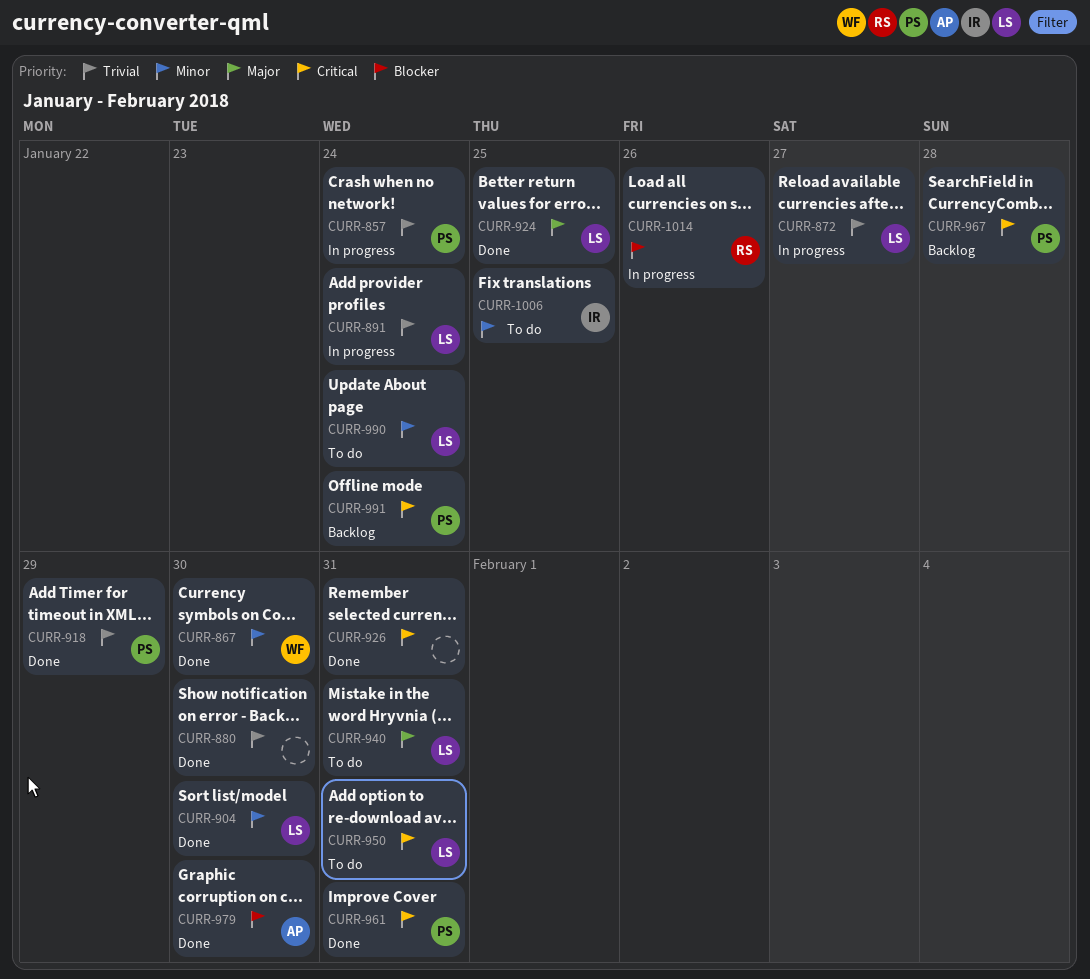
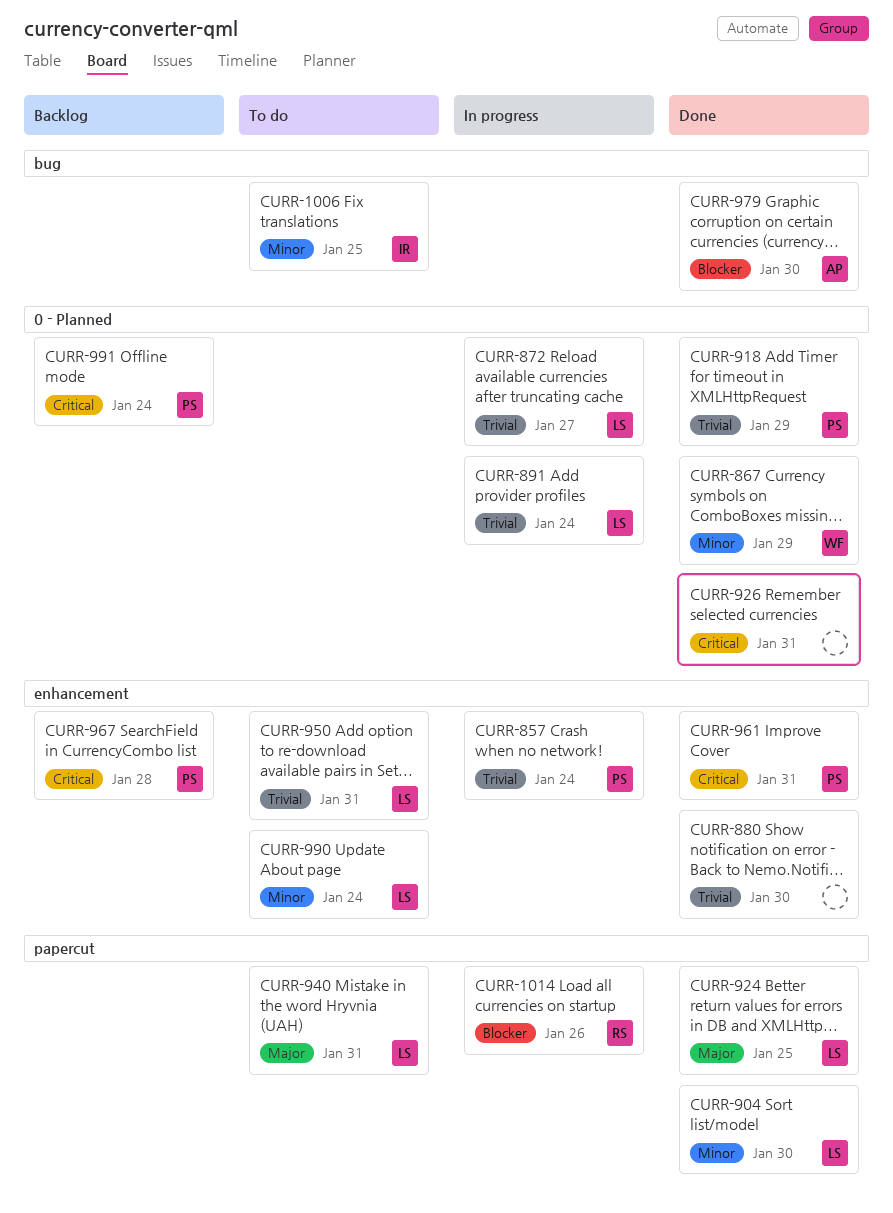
CURR-867, due: Jan 30 -> Jan 29
CURR-950, priority: Critical -> Trivial

